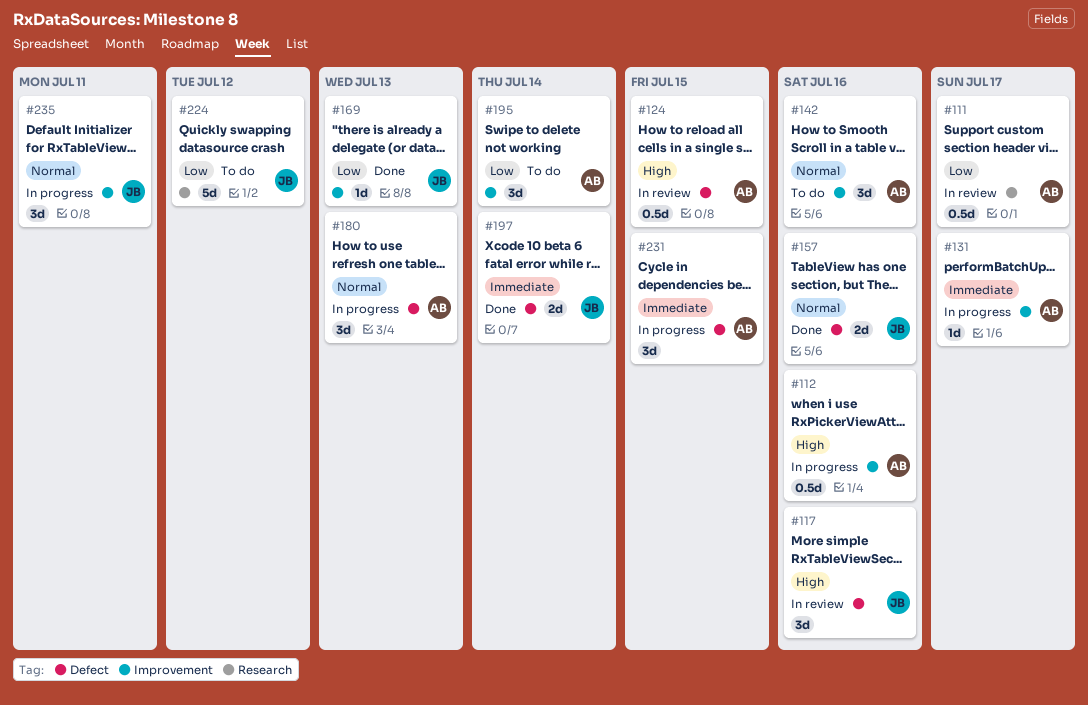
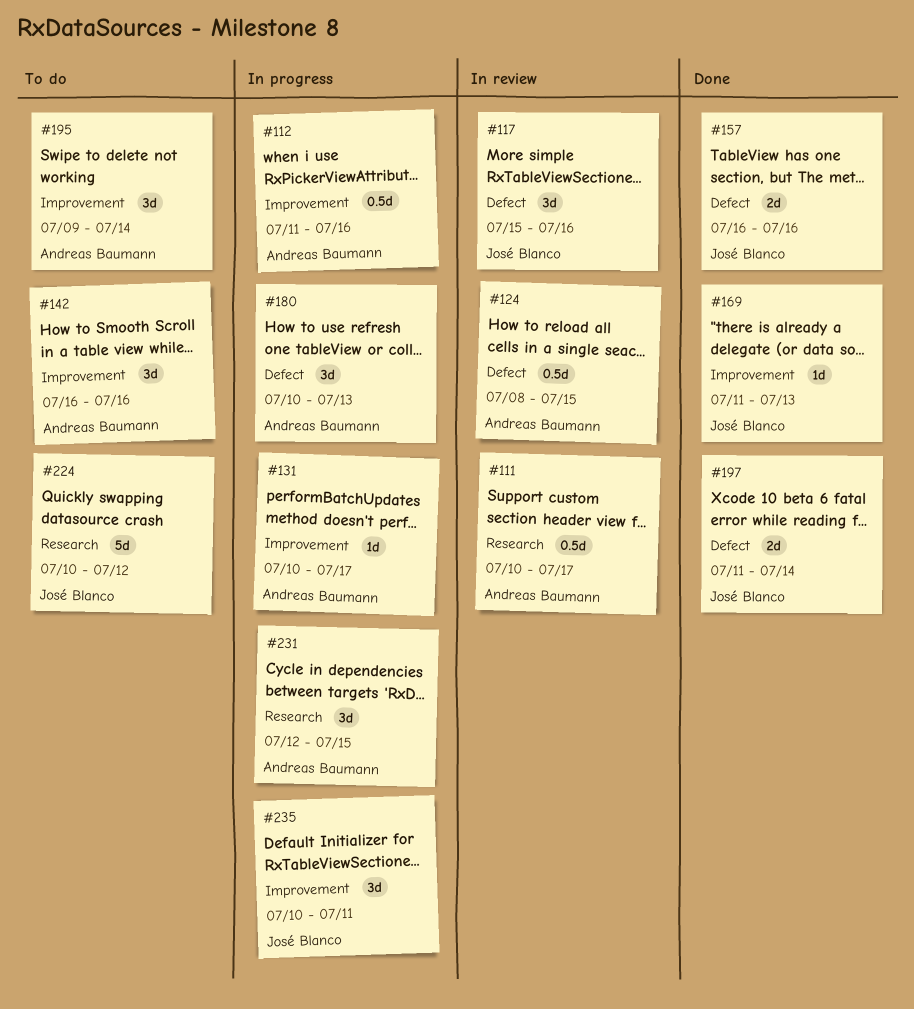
#231, label: Defect -> Research

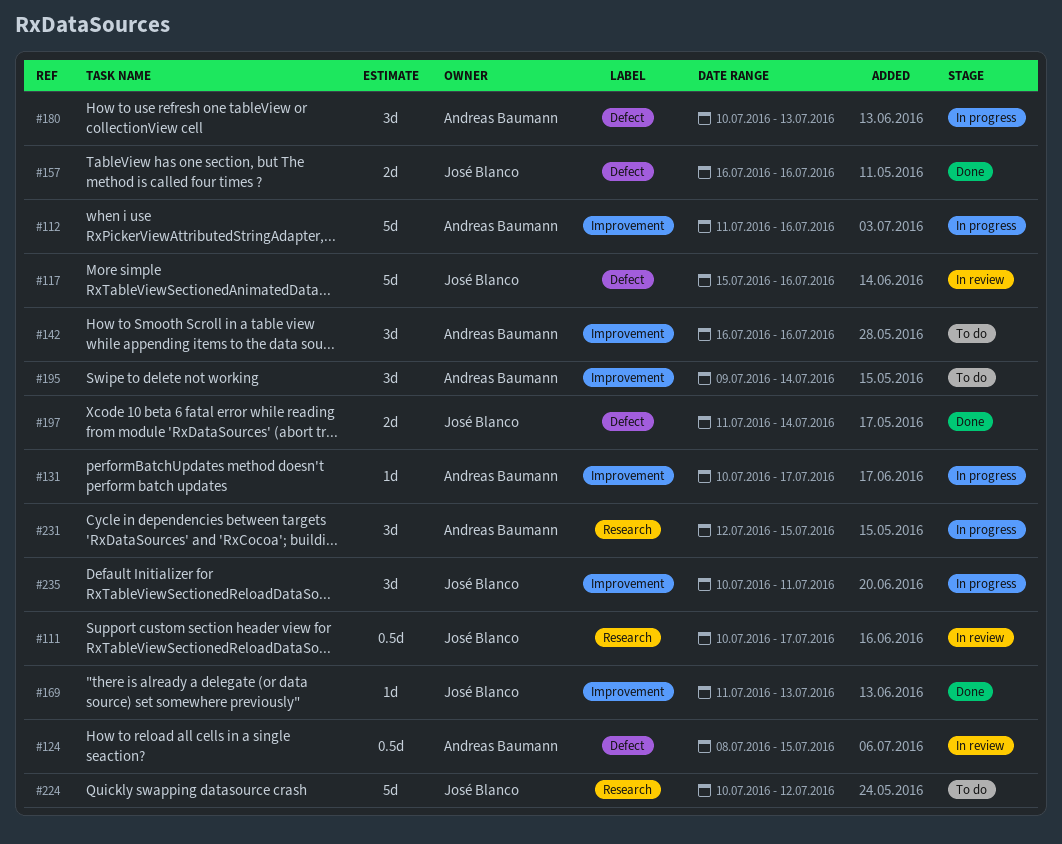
#111, owner: Andreas Baumann -> José Blanco
#112, estimate: 0.5d -> 5d
#117, estimate: 3d -> 5d

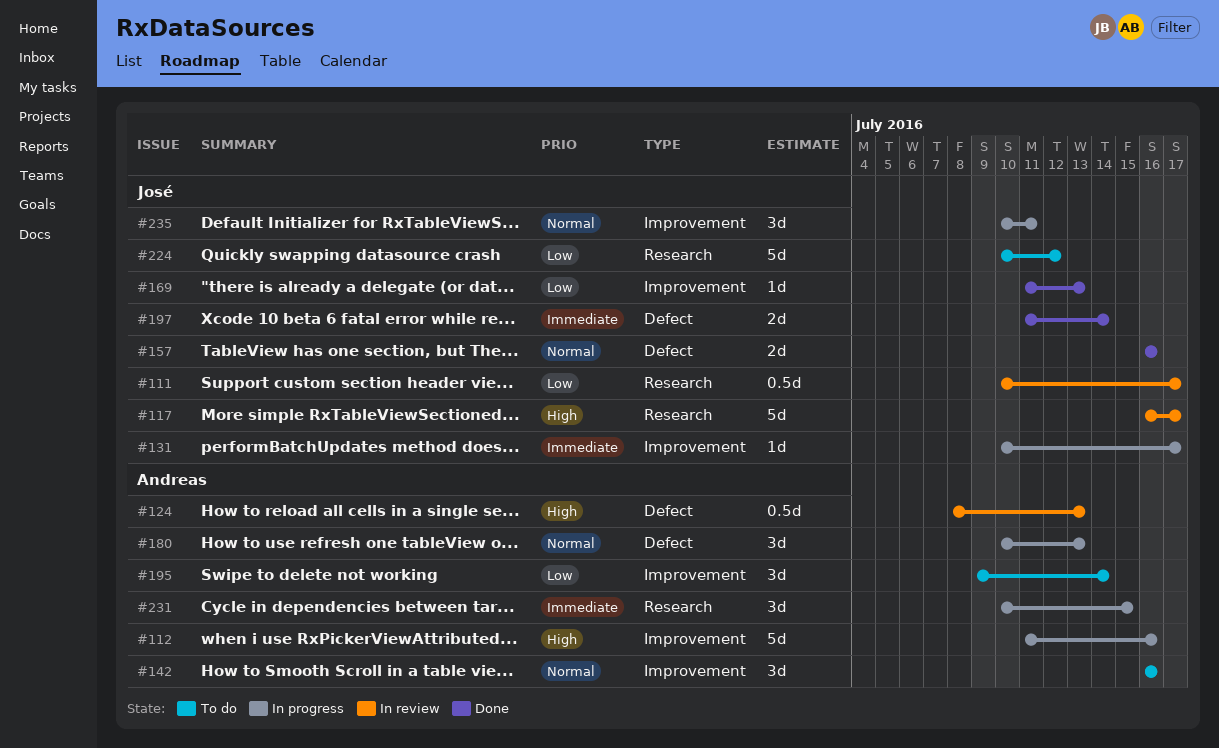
#117, label: Defect -> Research
#117, start: Jul 15 -> Jul 16
#117, due: Jul 16 -> Jul 17
#124, due: Jul 15 -> Jul 13
#131, owner: Andreas Baumann -> José Blanco
#231, start: Jul 12 -> Jul 10

